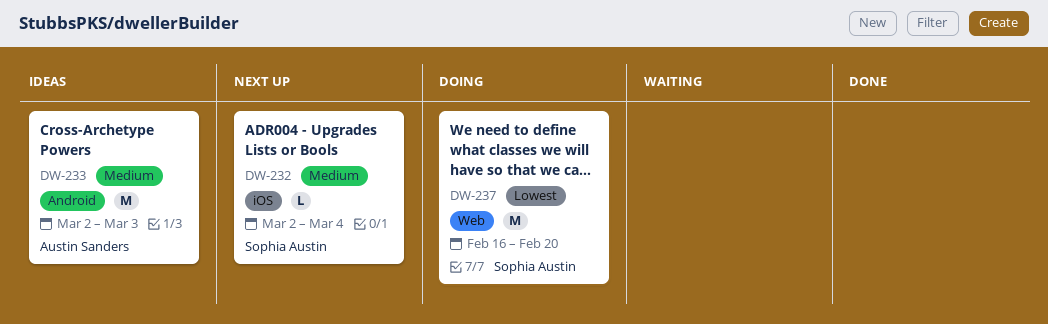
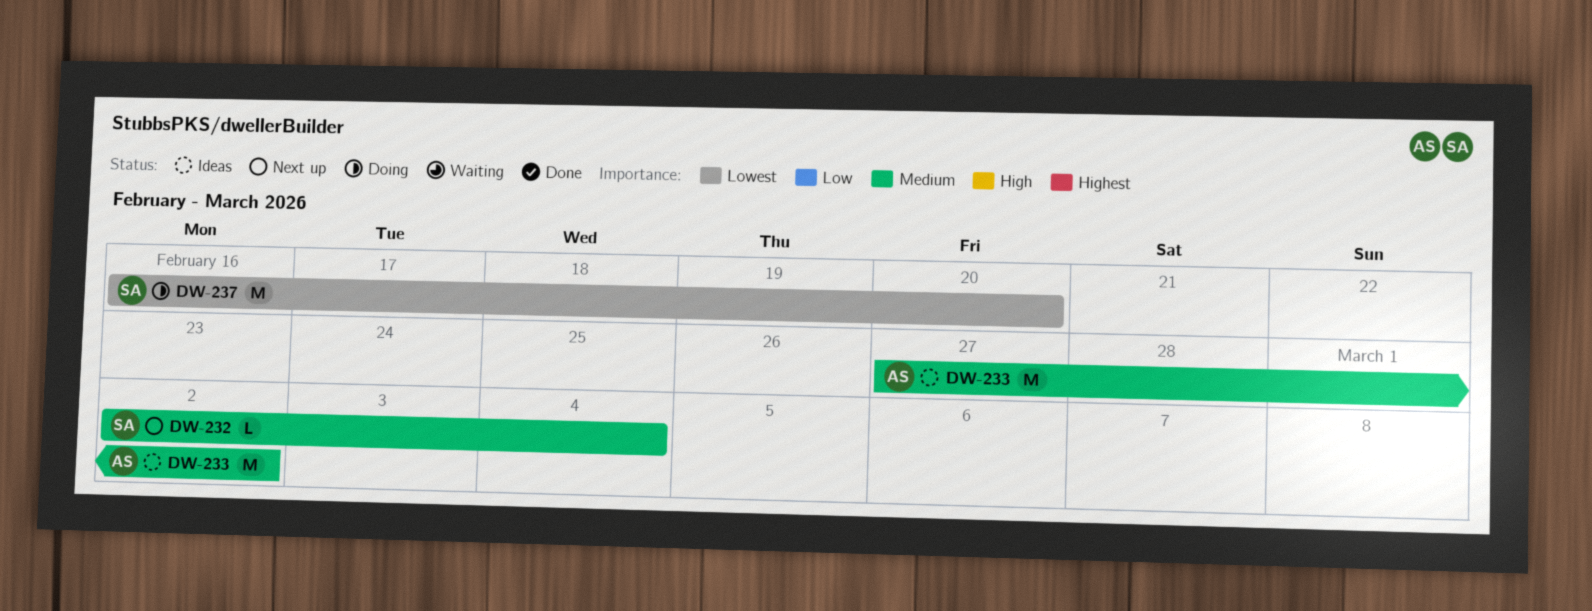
DW-233, start: Mar 2 -> Feb 27
DW-233, due: Mar 3 -> Mar 2

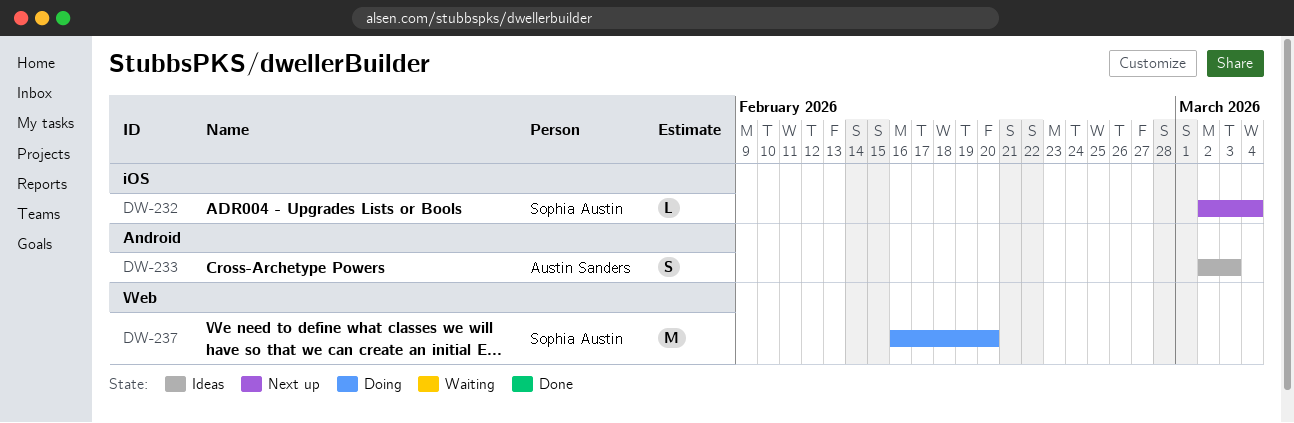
DW-233, estimate: M -> S
DW-233, start: Feb 27 -> Mar 2
DW-233, due: Mar 2 -> Mar 3

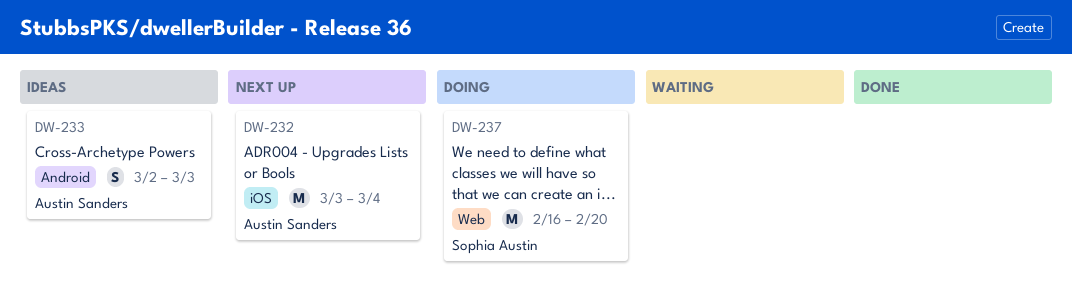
DW-232, owner: Sophia Austin -> Austin Sanders
DW-232, estimate: L -> M
DW-232, start: Mar 2 -> Mar 3

